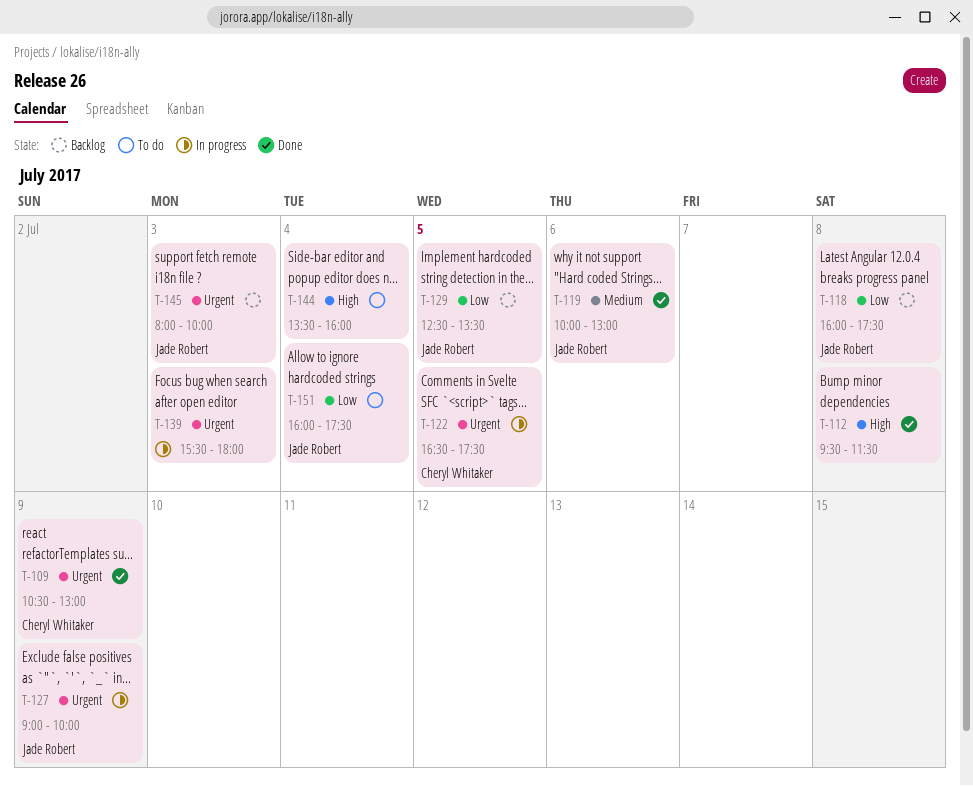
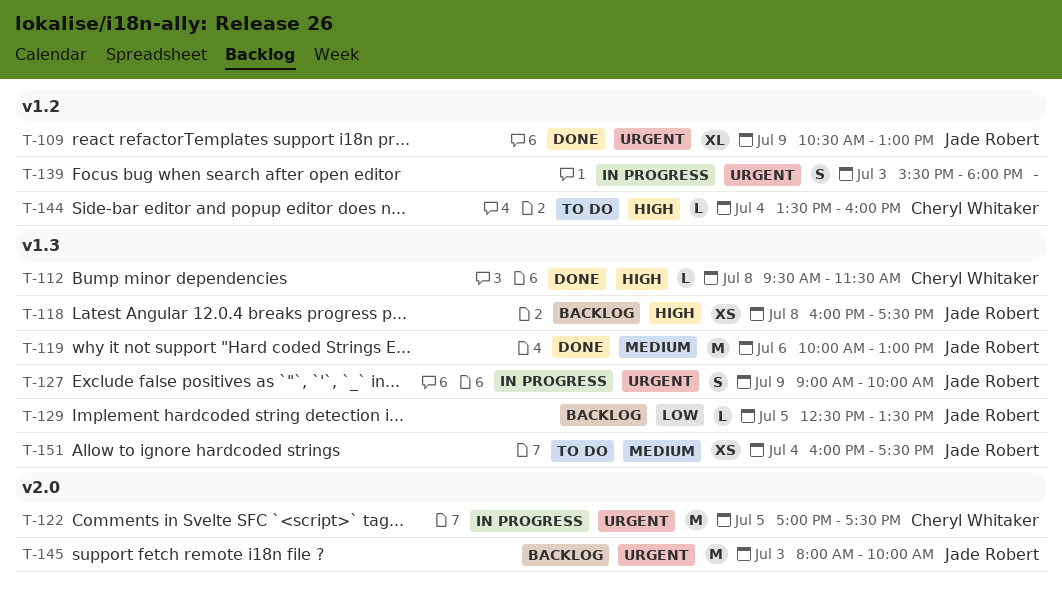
T-109, owner: Cheryl Whitaker -> Jade Robert
T-112, owner: none -> Cheryl Whitaker
T-118, priority: Low -> High
T-122, begins: 16:30 -> 17:00
T-144, owner: none -> Cheryl Whitaker
T-151, priority: Low -> Medium

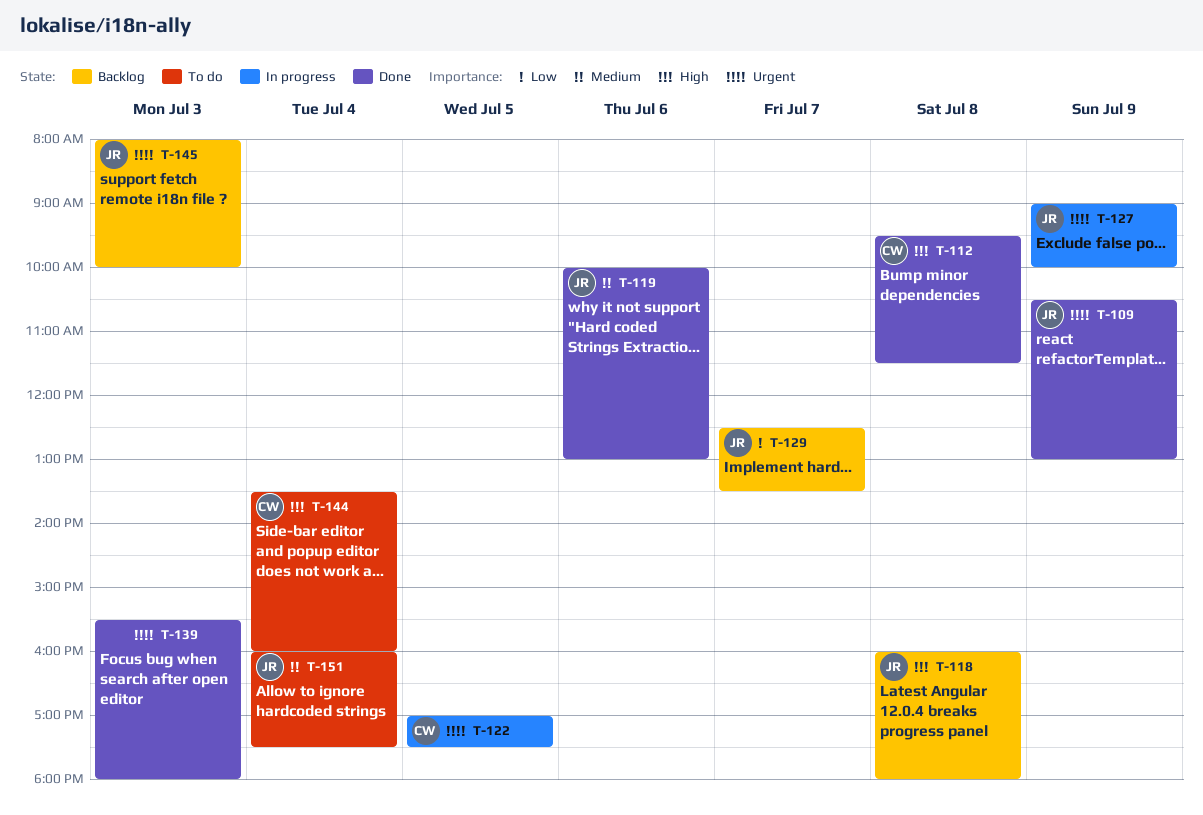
T-118, ends: 17:30 -> 18:00
T-129, day: Jul 5 -> Jul 7
T-139, status: In progress -> Done

